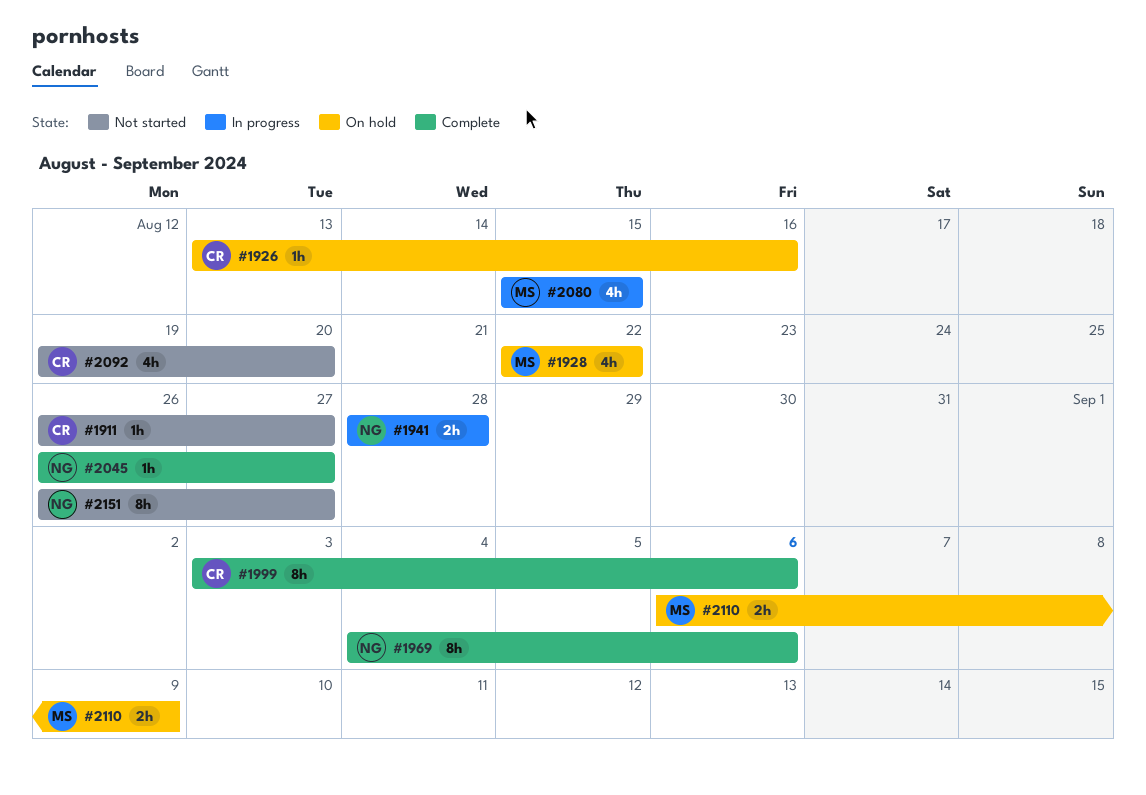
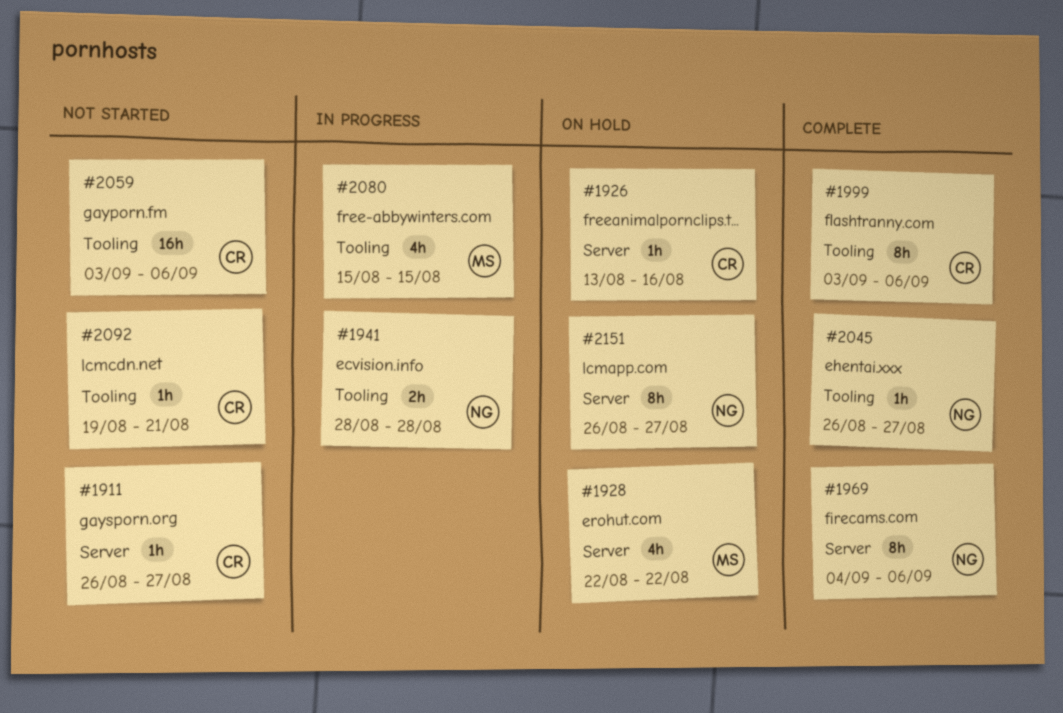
#2059: none -> present
#2092, estimate: 4h -> 1h
#2092, due: Aug 20 -> Aug 21
#2110: present -> none
#2151, status: Not started -> On hold

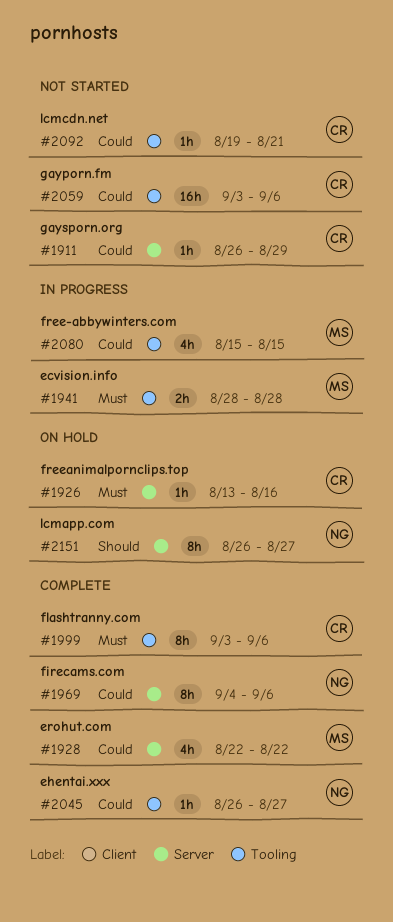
#1911, due: Aug 27 -> Aug 29
#1928, status: On hold -> Complete
#1941, owner: NG -> MS

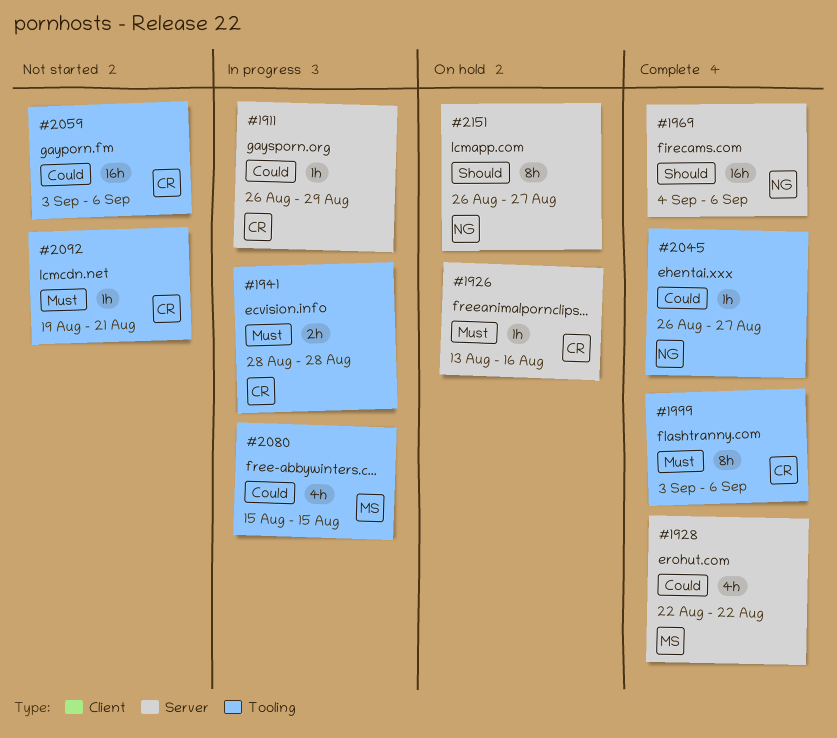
#1911, status: Not started -> In progress
#1941, owner: MS -> CR
#1969, priority: Could -> Should
#1969, estimate: 8h -> 16h
#2092, priority: Could -> Must

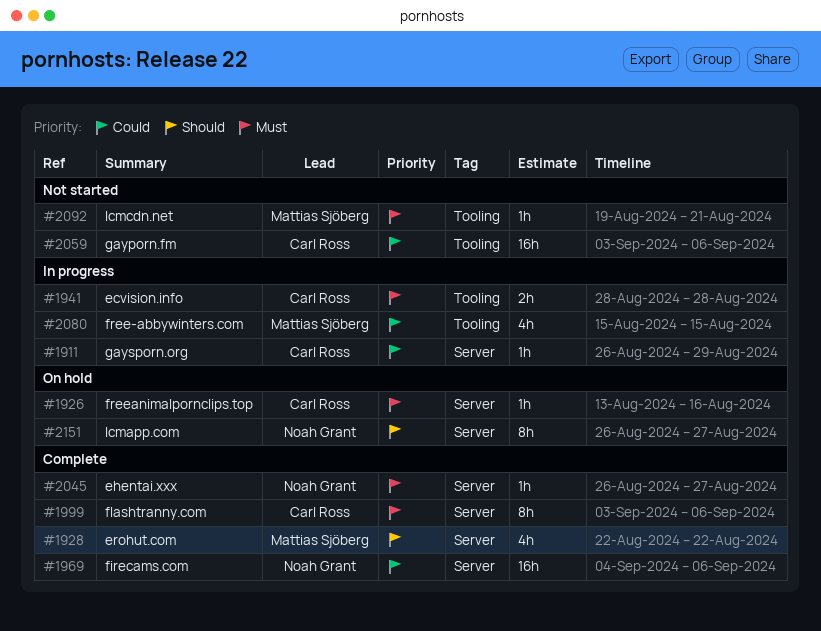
#1928, priority: Could -> Should
#1969, priority: Should -> Could
#1999, label: Tooling -> Server
#2045, priority: Could -> Must
#2045, label: Tooling -> Server
#2092, owner: Carl Ross -> Mattias Sjöberg

